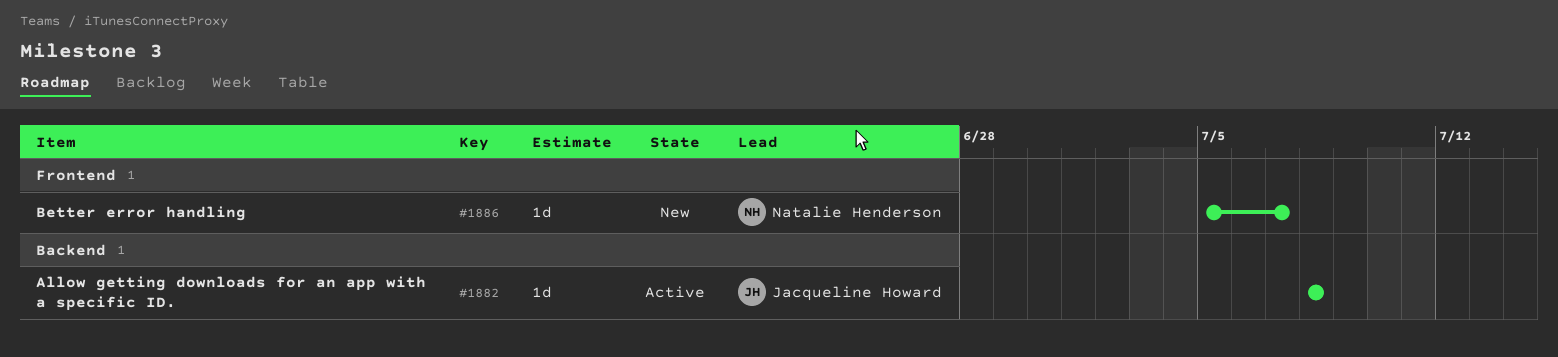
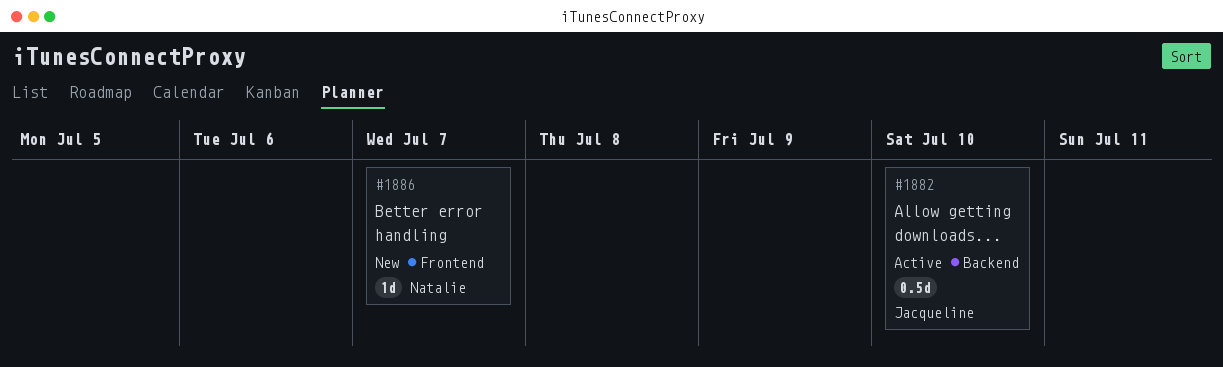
#1882, estimate: 1d -> 0.5d
#1882, due: Jul 8 -> Jul 10

